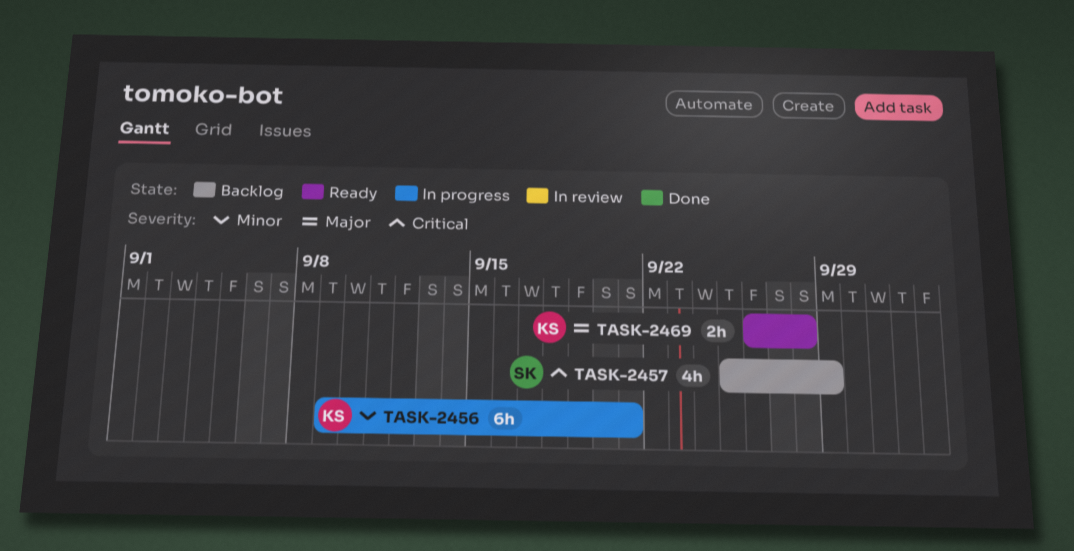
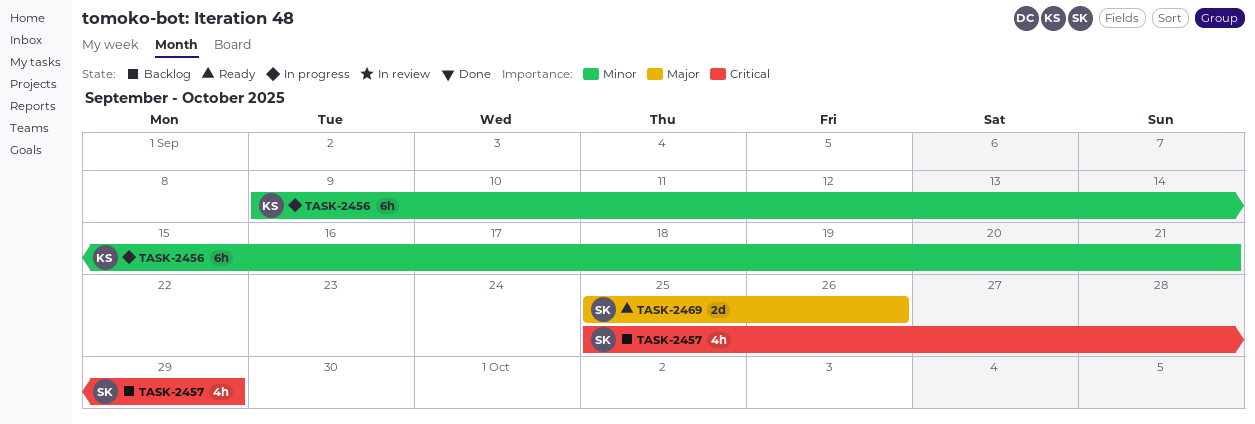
TASK-2469, owner: KS -> SK
TASK-2469, estimate: 2h -> 2d
TASK-2469, start: Sep 26 -> Sep 25
TASK-2469, due: Sep 28 -> Sep 26

